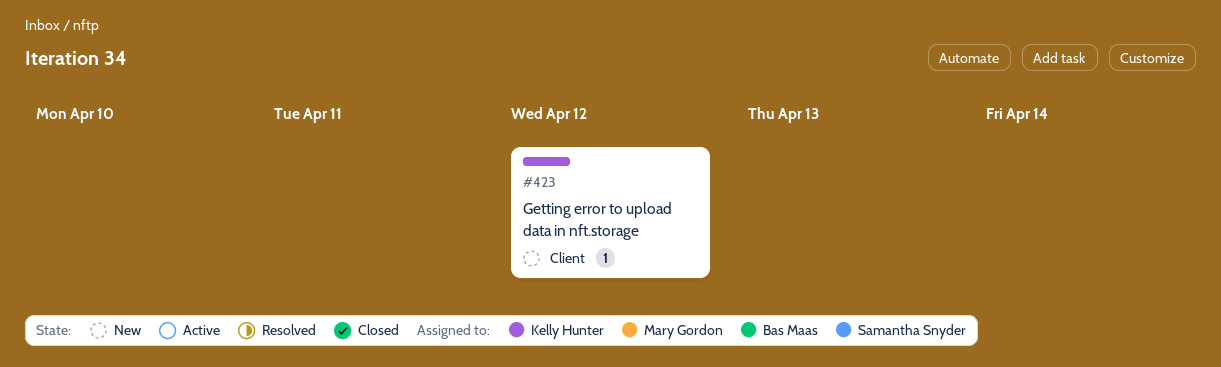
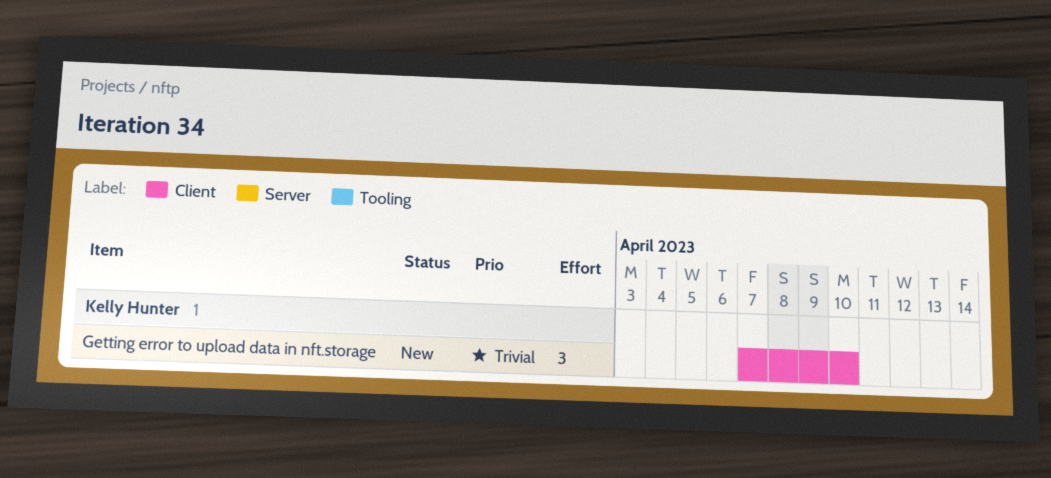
Getting error to upload data in nft.storage, estimate: 1 -> 3
Getting error to upload data in nft.storage, due: Apr 12 -> Apr 10

